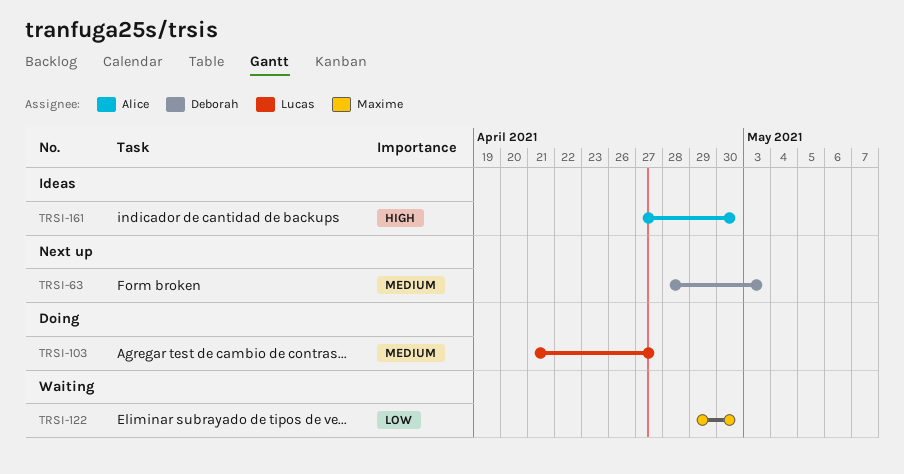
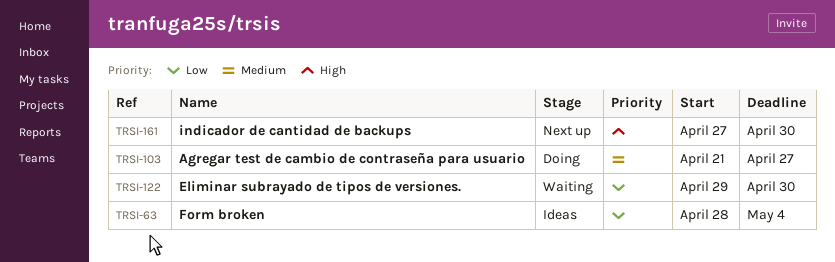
TRSI-63, status: Next up -> Ideas
TRSI-63, priority: Medium -> Low
TRSI-63, due: May 3 -> May 4
TRSI-161, status: Ideas -> Next up

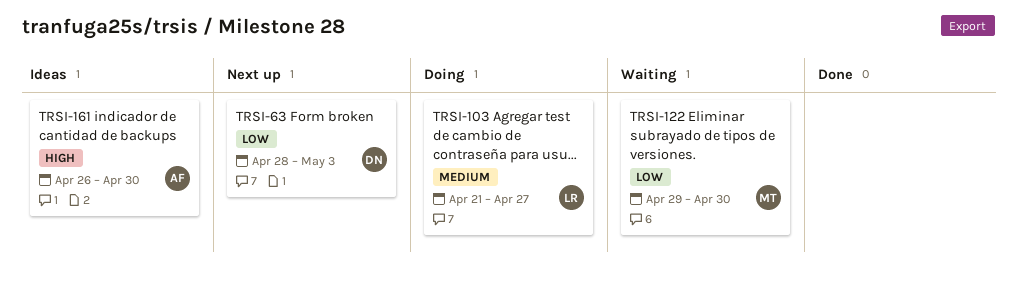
TRSI-63, status: Ideas -> Next up
TRSI-63, due: May 4 -> May 3
TRSI-161, status: Next up -> Ideas
TRSI-161, start: Apr 27 -> Apr 26

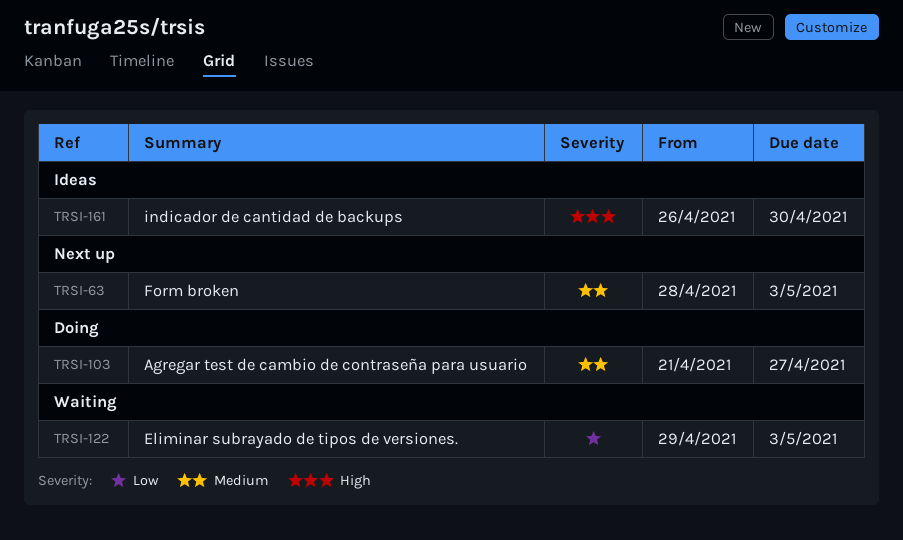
TRSI-63, priority: Low -> Medium
TRSI-122, due: Apr 30 -> May 3

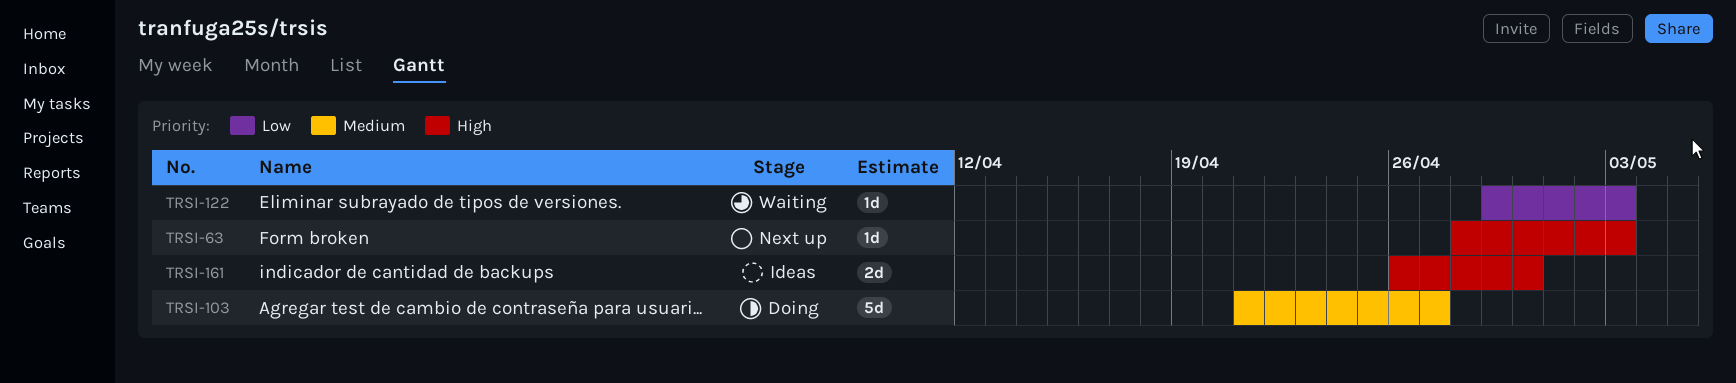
TRSI-63, priority: Medium -> High

